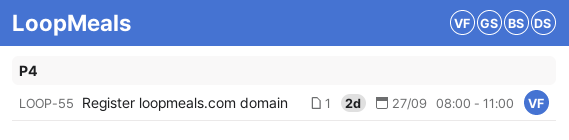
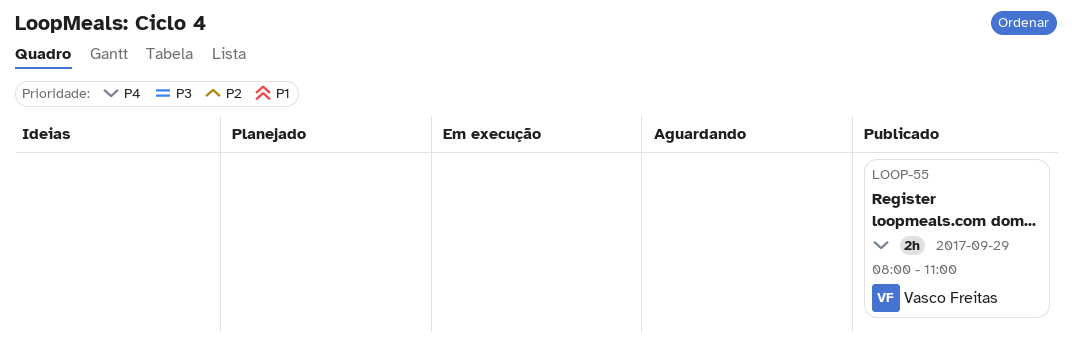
LOOP-55, estimate: 2d -> 2h
LOOP-55, day: Sep 27 -> Sep 29

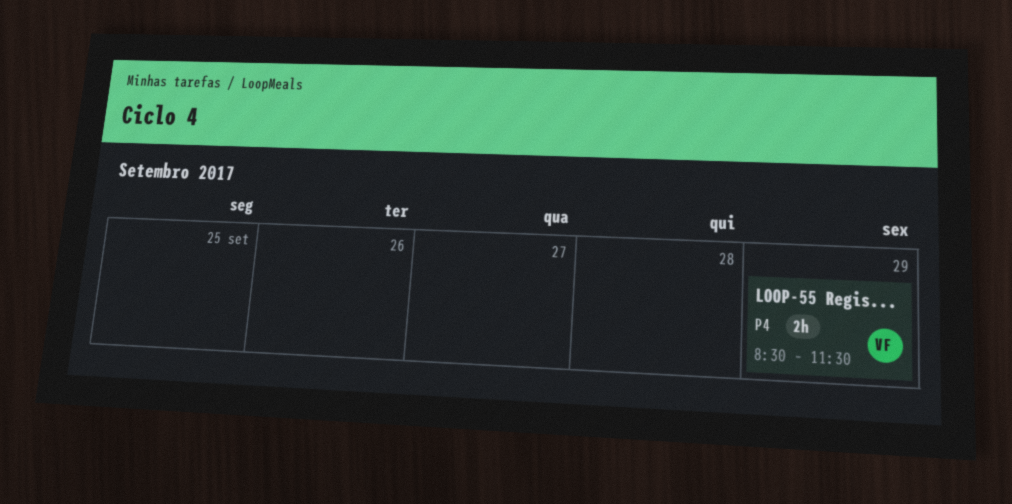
LOOP-55, begins: 08:00 -> 08:30
LOOP-55, ends: 11:00 -> 11:30

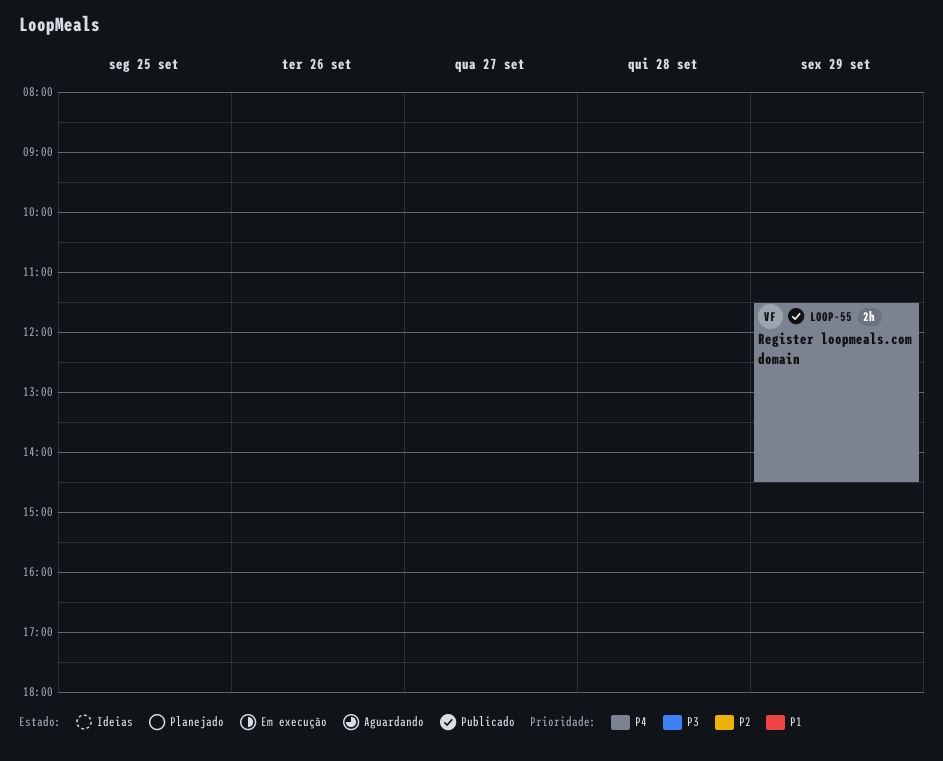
LOOP-55, begins: 08:30 -> 11:30
LOOP-55, ends: 11:30 -> 14:30

